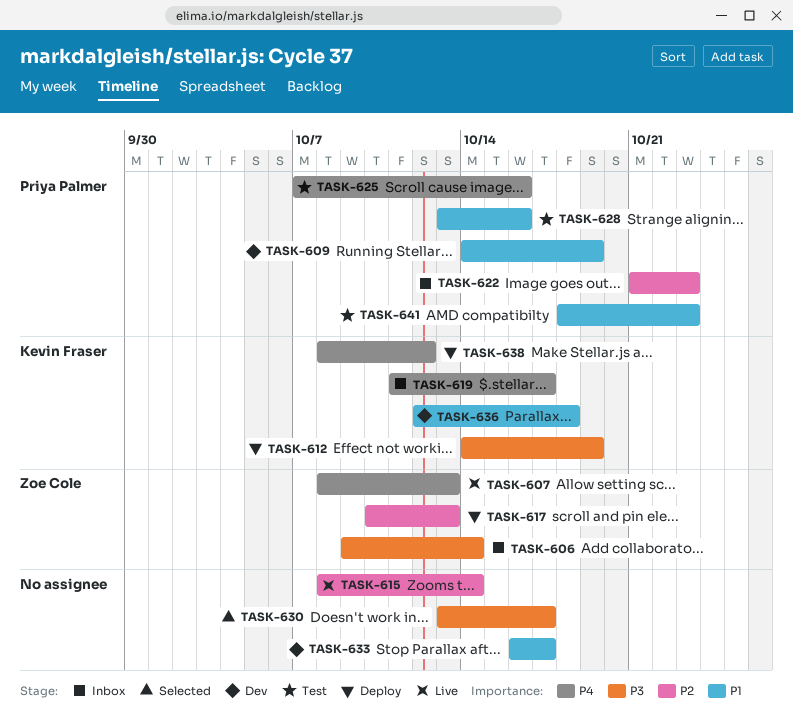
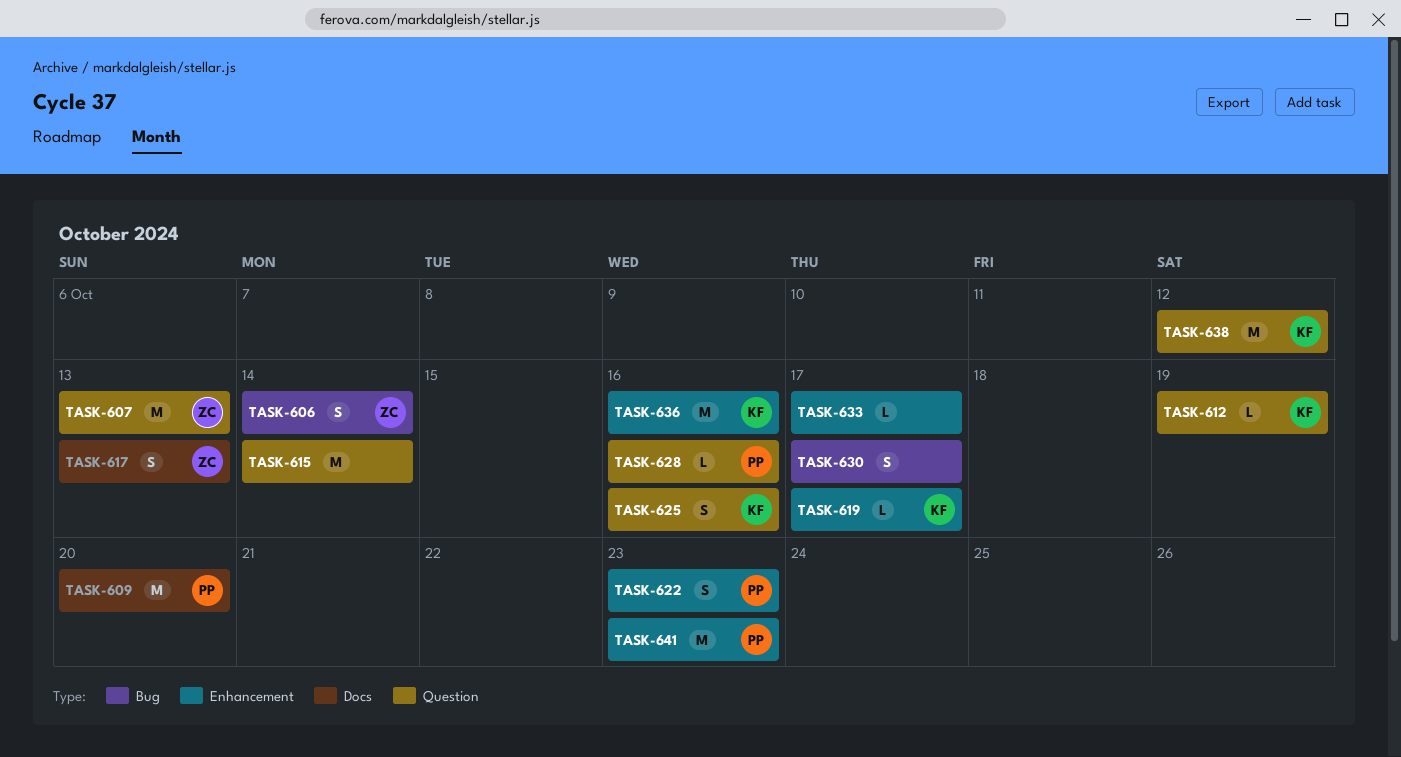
TASK-609, due: Oct 19 -> Oct 20
TASK-625, owner: Priya Palmer -> Kevin Fraser
TASK-636, due: Oct 18 -> Oct 16

